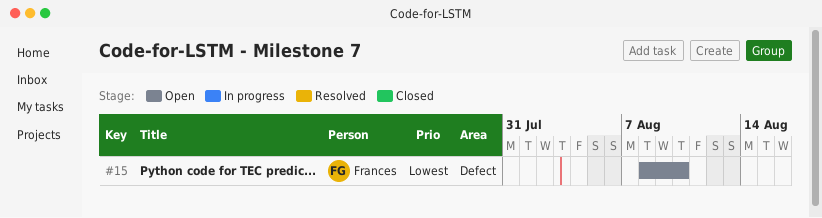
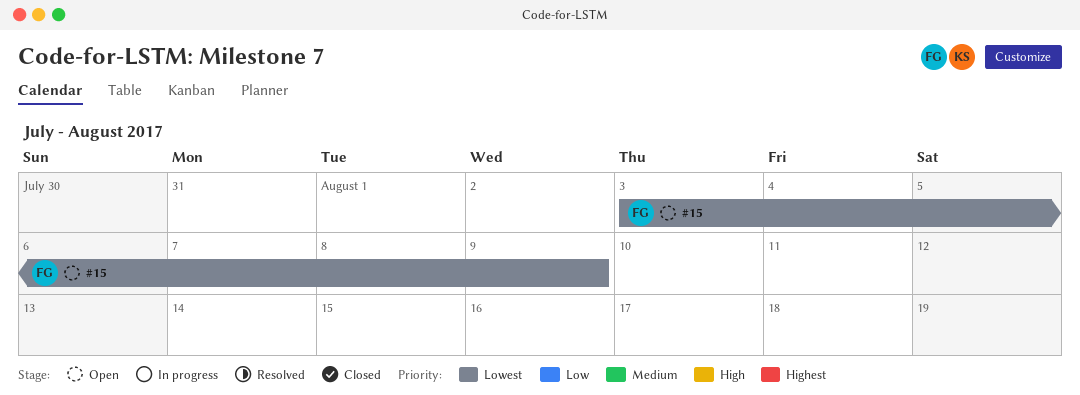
#15, start: Aug 8 -> Aug 3
#15, due: Aug 10 -> Aug 9

